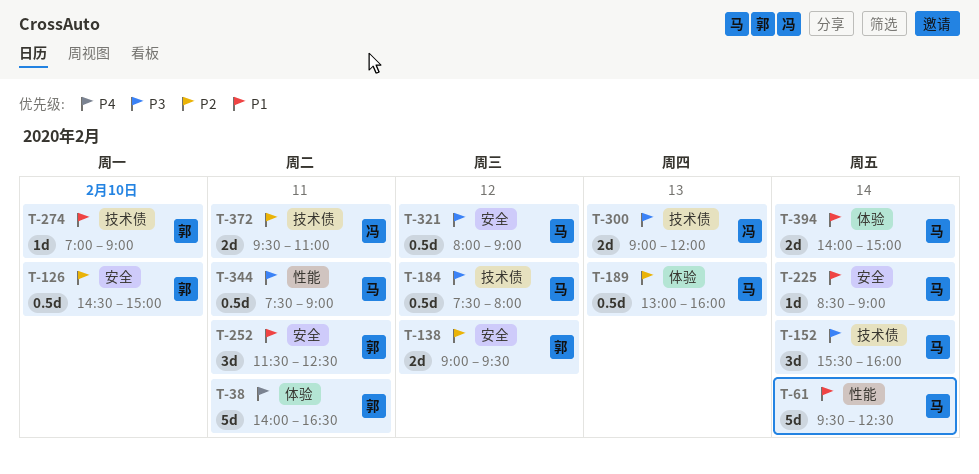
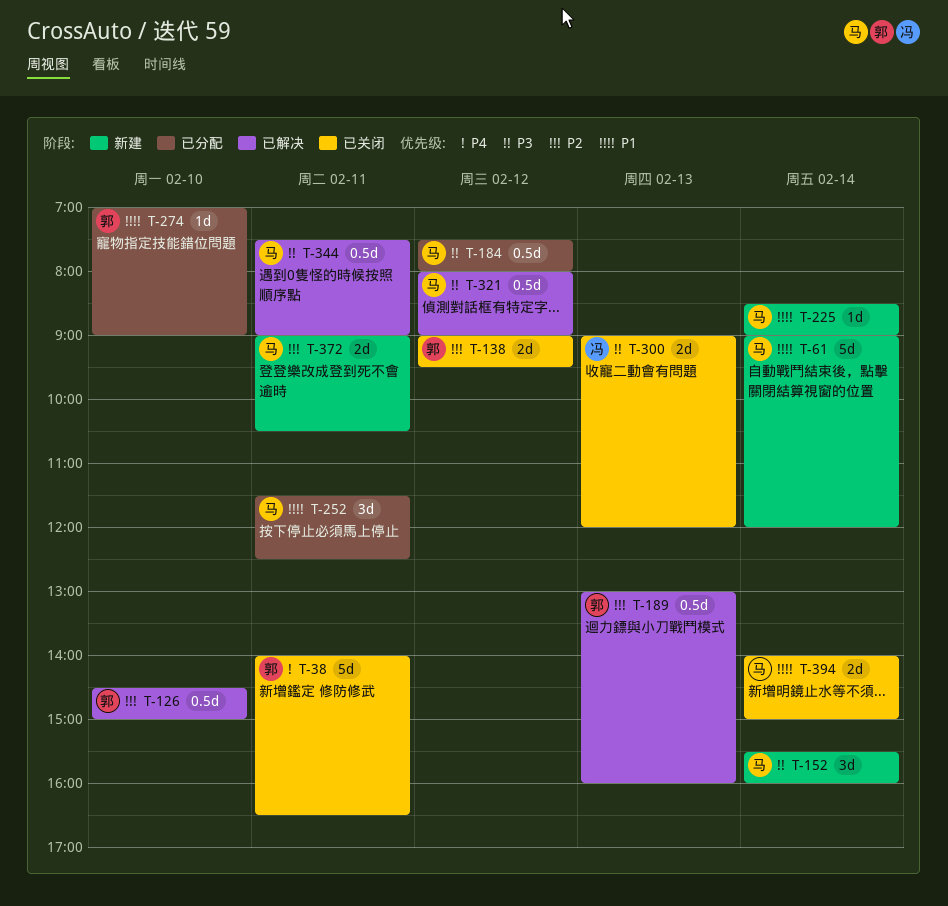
T-61, begins: 09:30 -> 09:00
T-61, ends: 12:30 -> 12:00
T-189, owner: 马 -> 郭
T-252, owner: 郭 -> 马
T-372, owner: 冯 -> 马
T-372, begins: 09:30 -> 09:00
T-372, ends: 11:00 -> 10:30

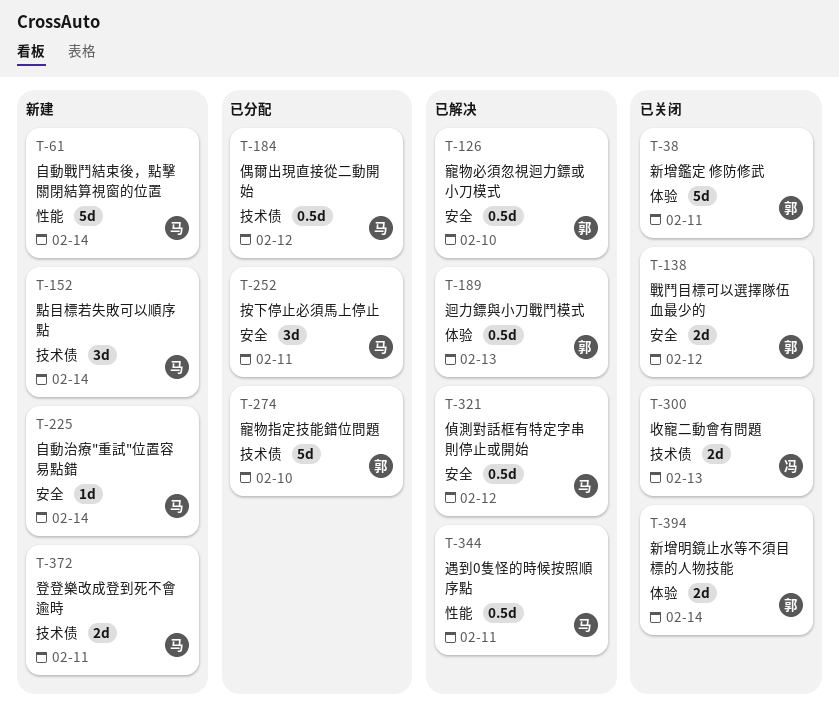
T-274, estimate: 1d -> 5d
T-394, owner: 马 -> 郭

